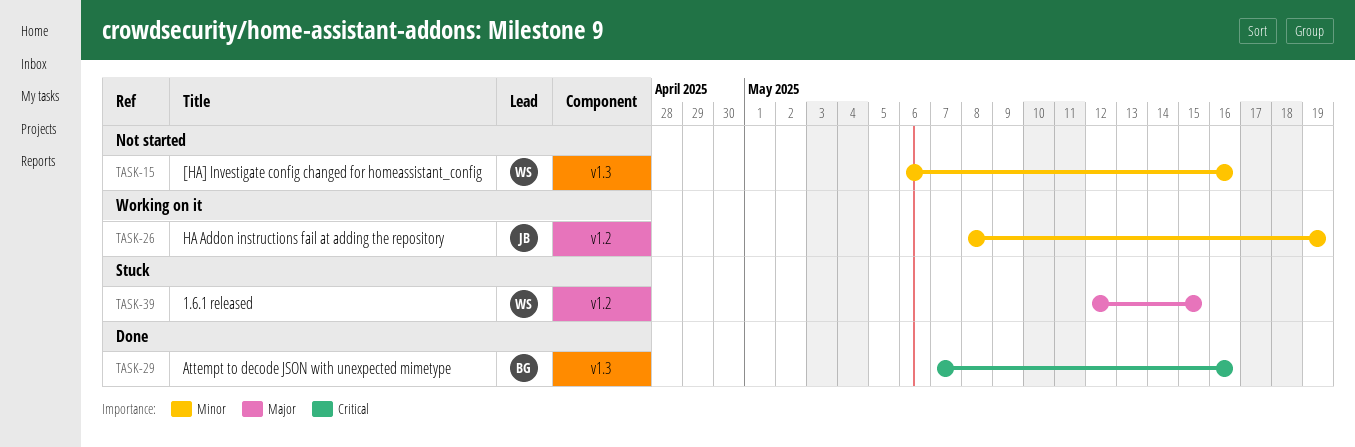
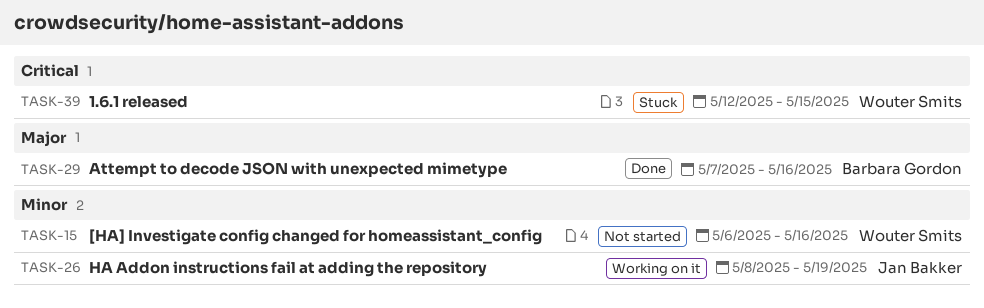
TASK-29, priority: Critical -> Major
TASK-39, priority: Major -> Critical

